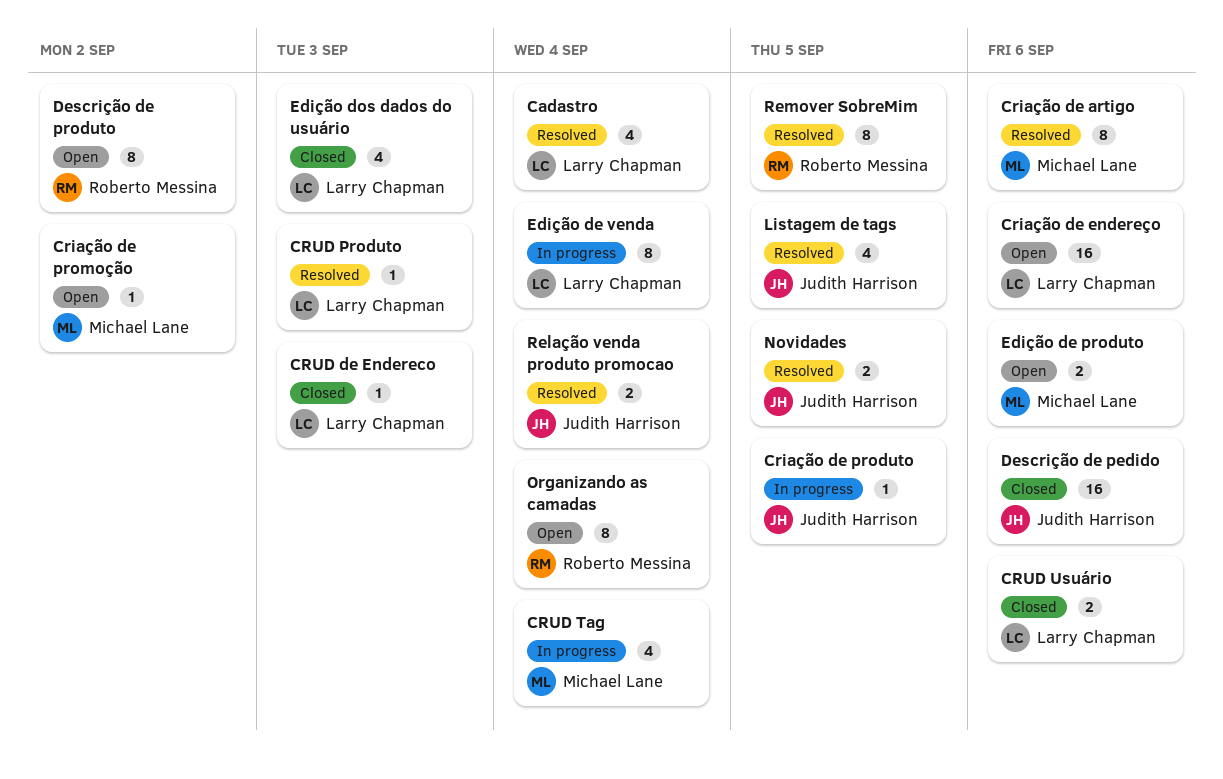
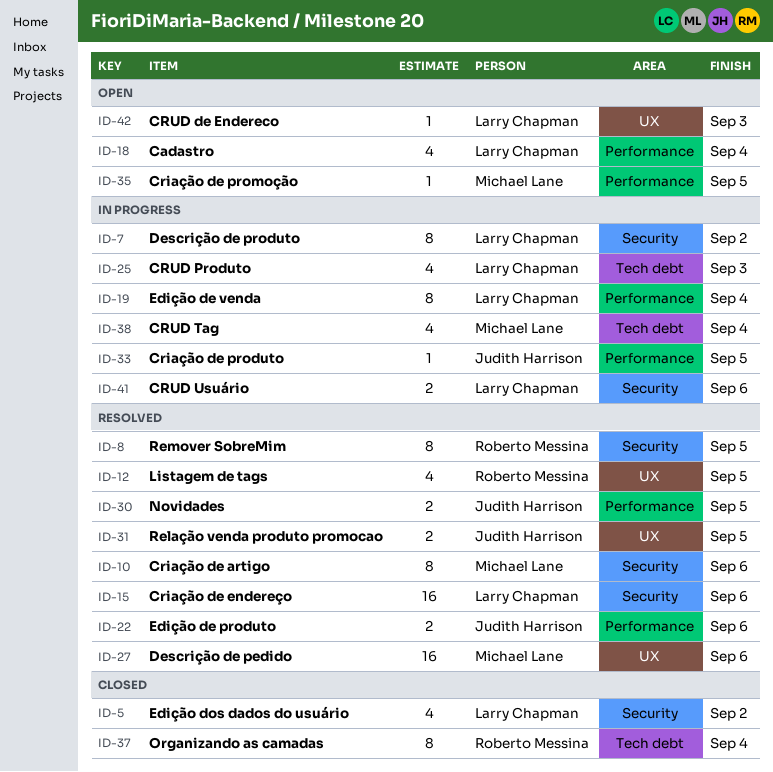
Cadastro, status: Resolved -> Open
Criação de endereço, status: Open -> Resolved
Criação de promoção, due: Sep 2 -> Sep 5
CRUD de Endereco, status: Closed -> Open
CRUD Produto, status: Resolved -> In progress
CRUD Produto, estimate: 1 -> 4
CRUD Usuário, status: Closed -> In progress
Descrição de pedido, status: Closed -> Resolved
Descrição de pedido, owner: Judith Harrison -> Michael Lane
Descrição de produto, status: Open -> In progress
Descrição de produto, owner: Roberto Messina -> Larry Chapman
Edição de produto, status: Open -> Resolved
Edição de produto, owner: Michael Lane -> Judith Harrison
Edição dos dados do usuário, due: Sep 3 -> Sep 2
Listagem de tags, owner: Judith Harrison -> Roberto Messina
Organizando as camadas, status: Open -> Closed
Relação venda produto promocao, due: Sep 4 -> Sep 5

